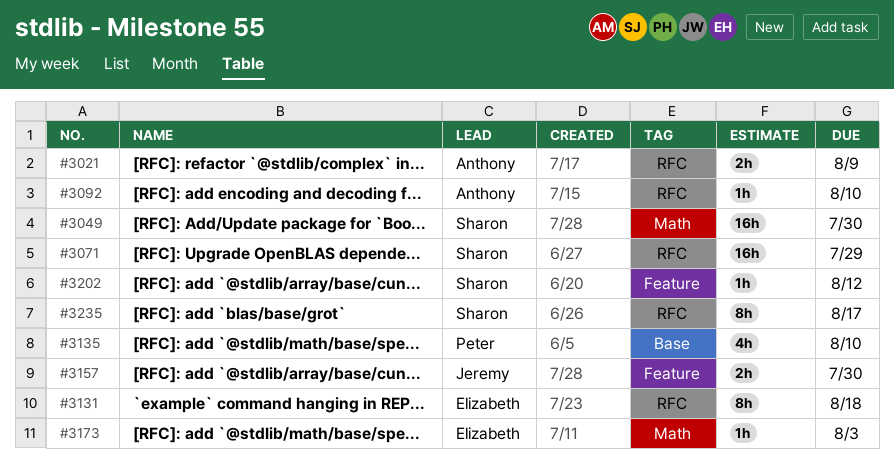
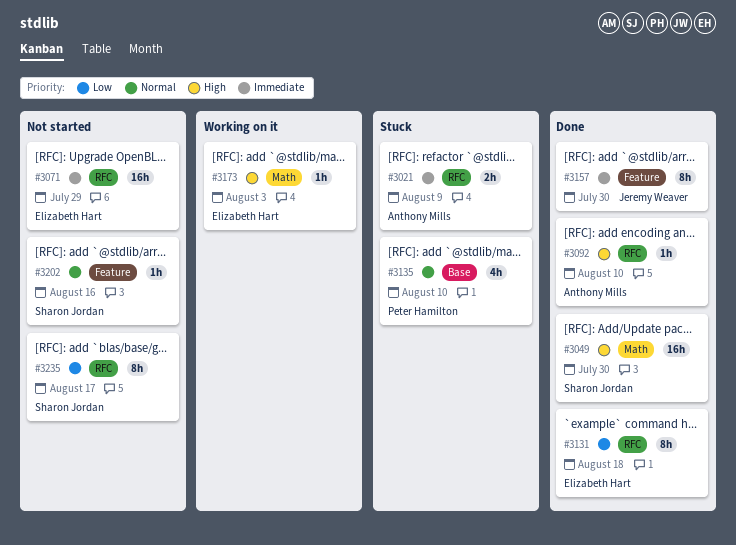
#3071, owner: Sharon Jordan -> Elizabeth Hart
#3157, estimate: 2h -> 8h
#3202, due: Aug 12 -> Aug 16

